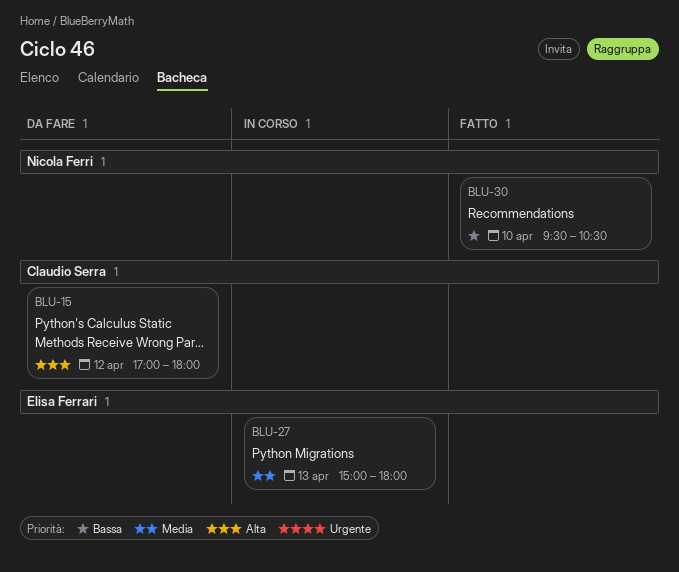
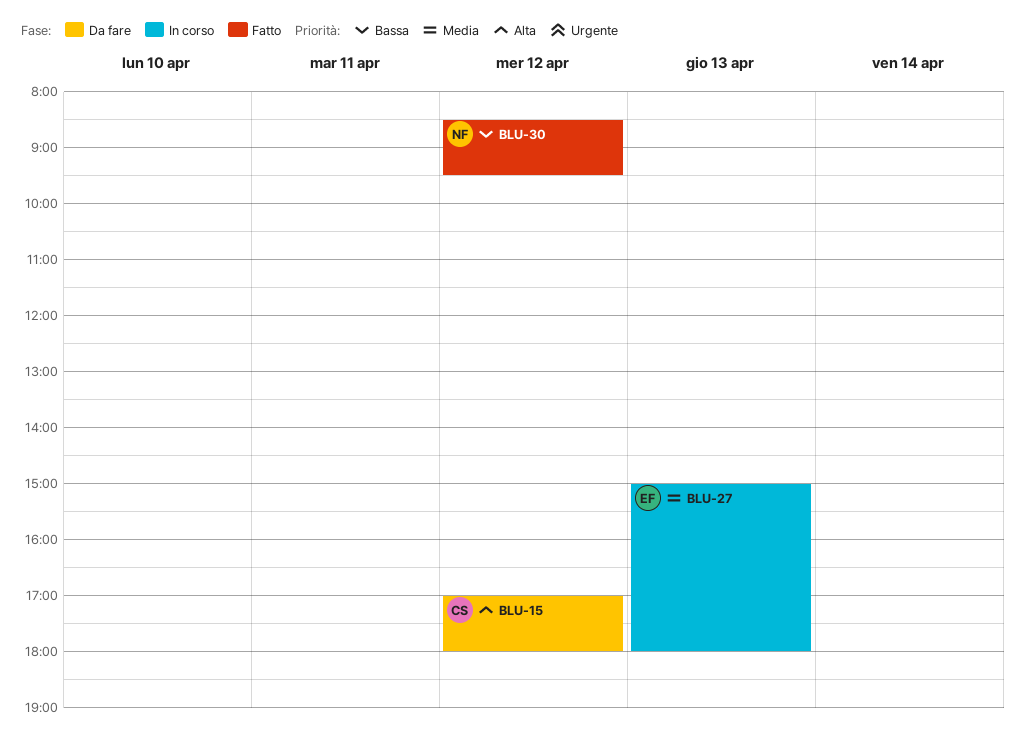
BLU-30, day: Apr 10 -> Apr 12
BLU-30, begins: 09:30 -> 08:30
BLU-30, ends: 10:30 -> 09:30

